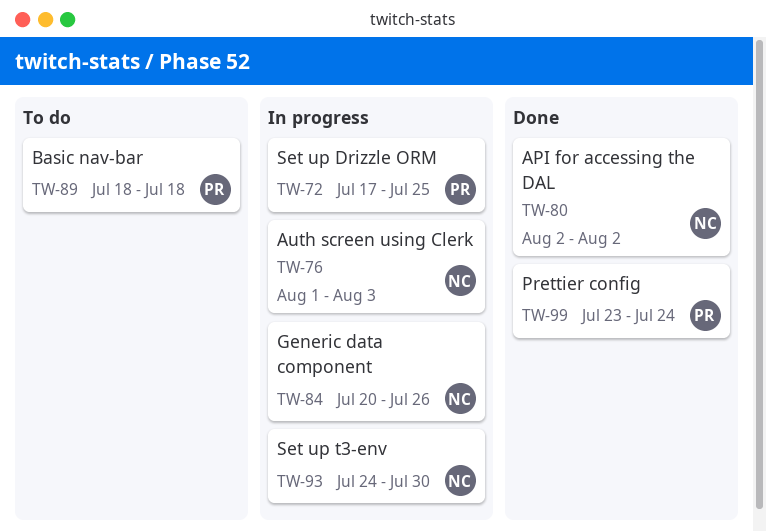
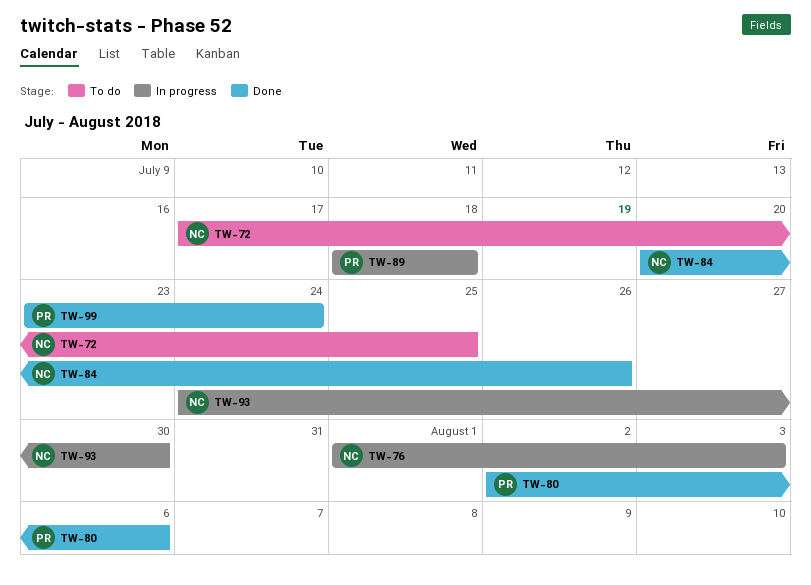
TW-72, status: In progress -> To do
TW-72, owner: PR -> NC
TW-80, owner: NC -> PR
TW-80, due: Aug 2 -> Aug 6
TW-84, status: In progress -> Done
TW-89, status: To do -> In progress

